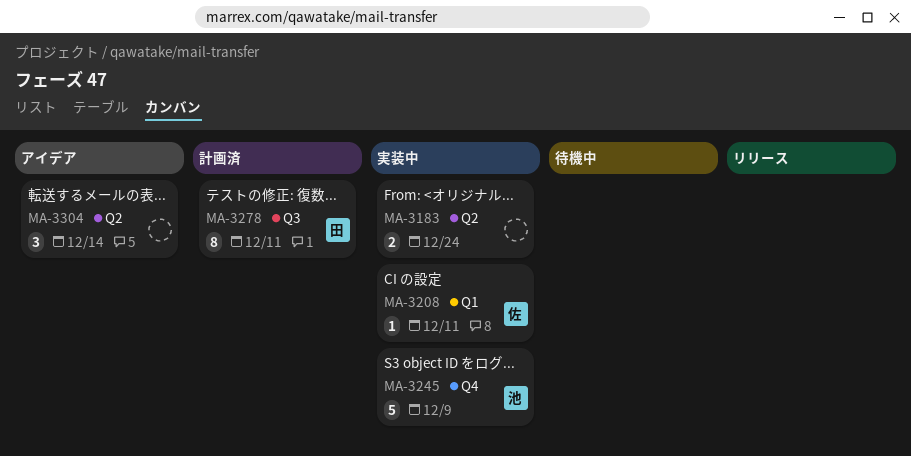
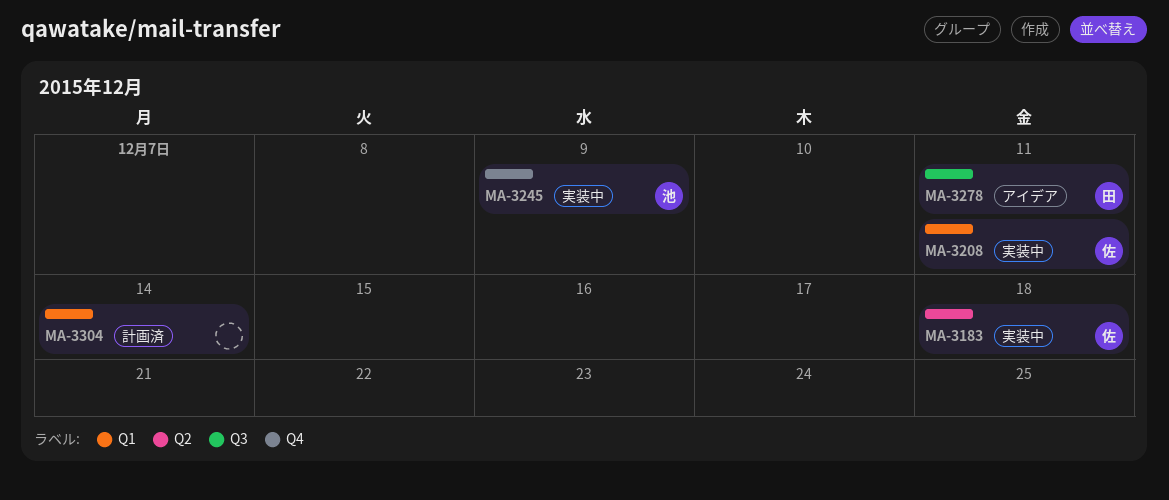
MA-3183, owner: none -> 佐
MA-3183, due: Dec 24 -> Dec 18
MA-3278, status: 計画済 -> アイデア
MA-3304, status: アイデア -> 計画済
MA-3304, label: Q2 -> Q1

